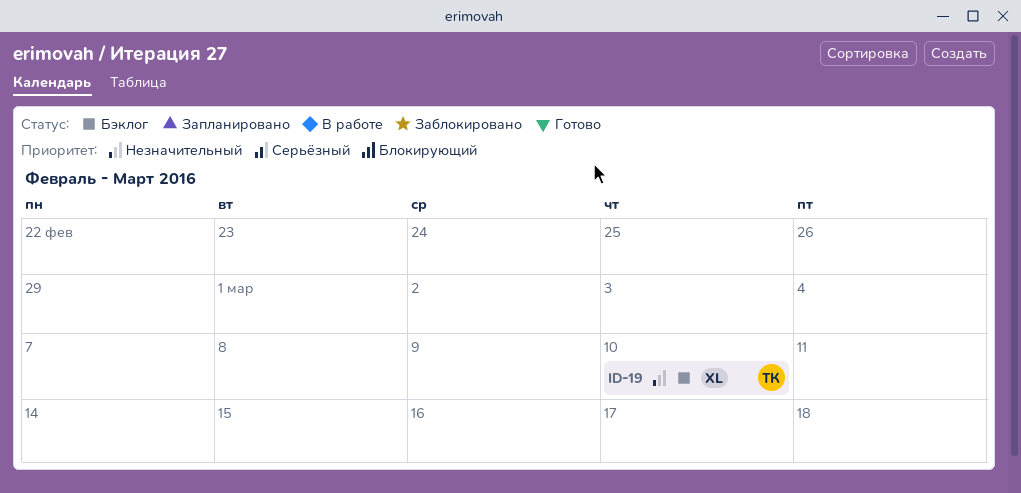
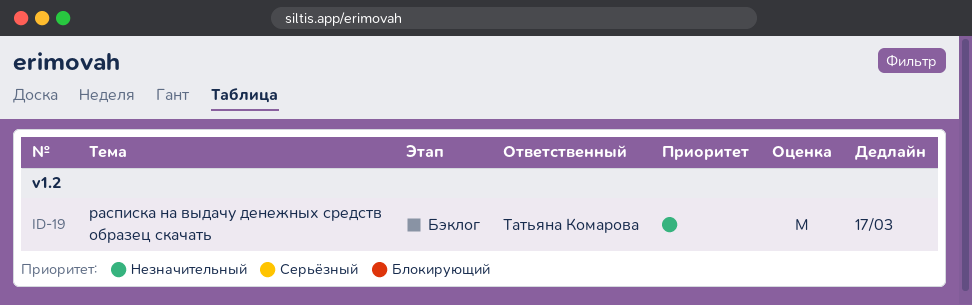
ID-19, estimate: XL -> M
ID-19, due: Mar 10 -> Mar 17

